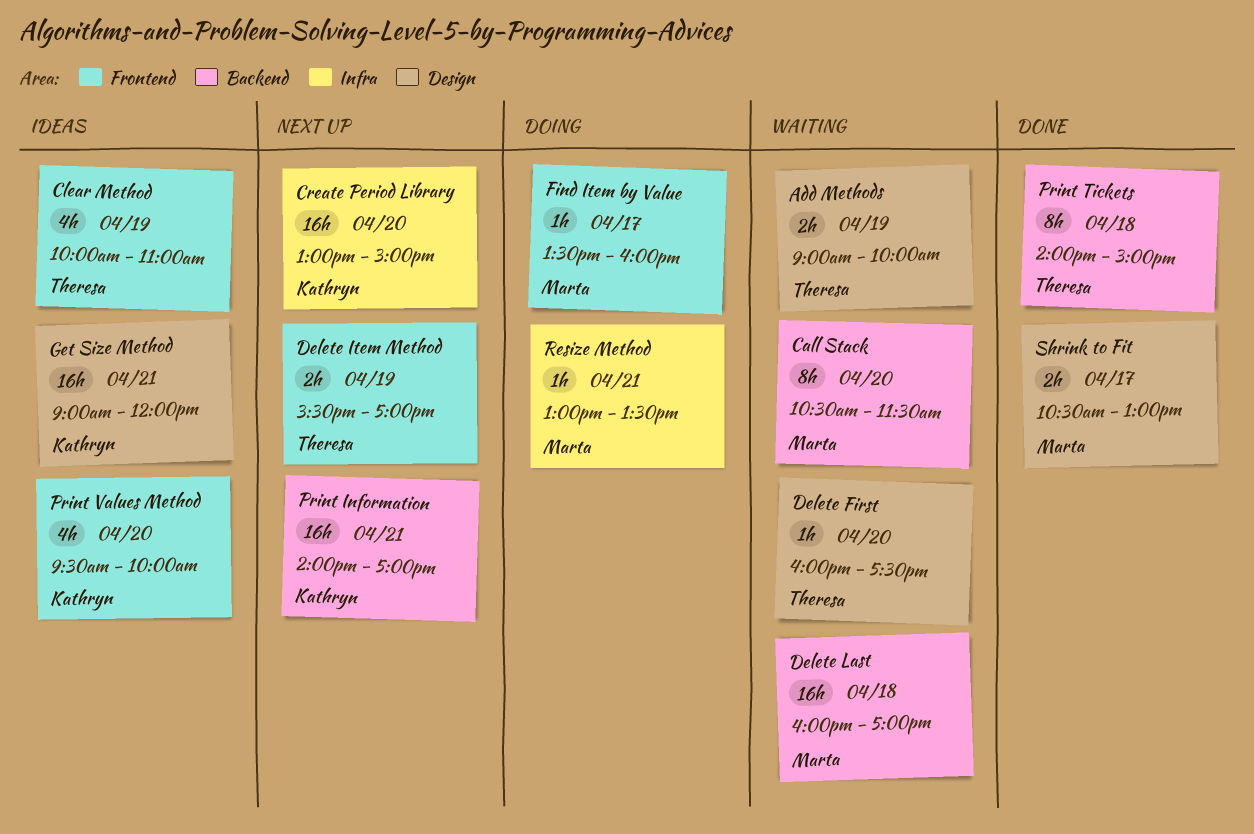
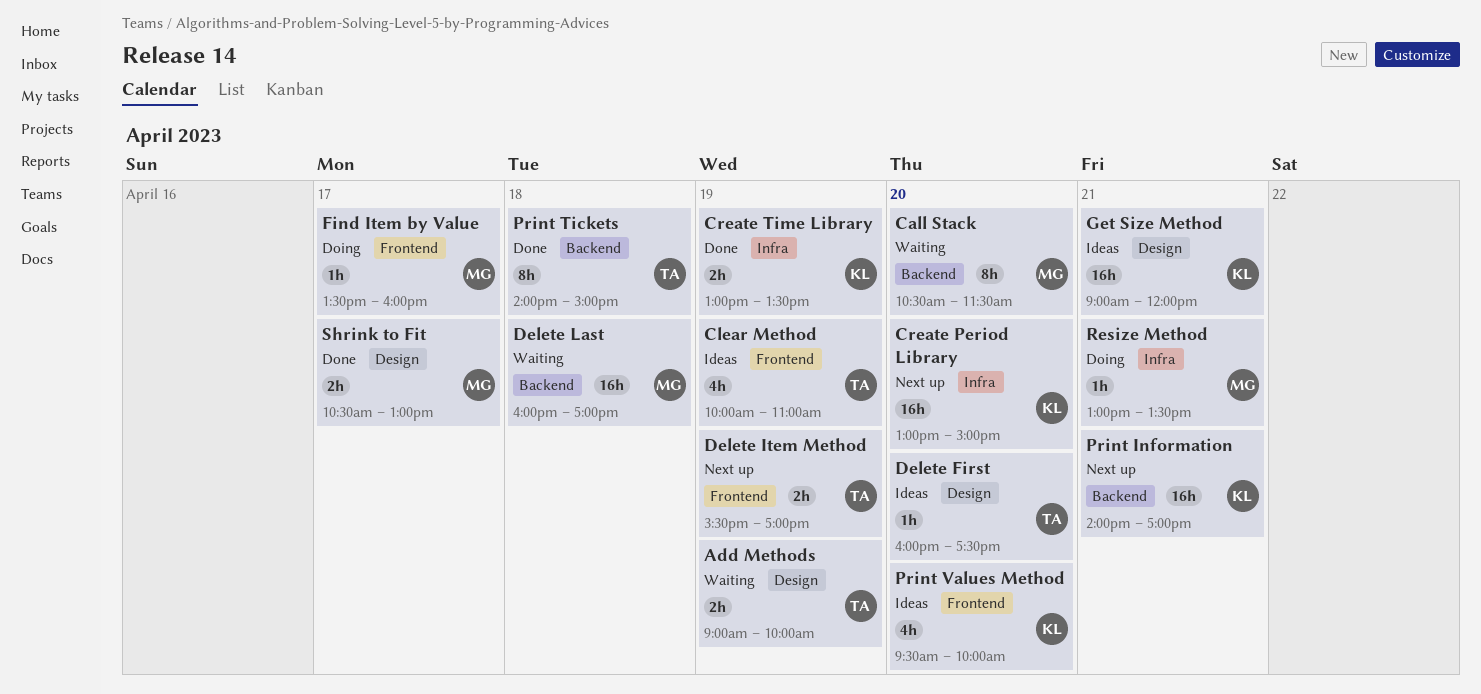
Create Time Library: none -> present
Delete First, status: Waiting -> Ideas

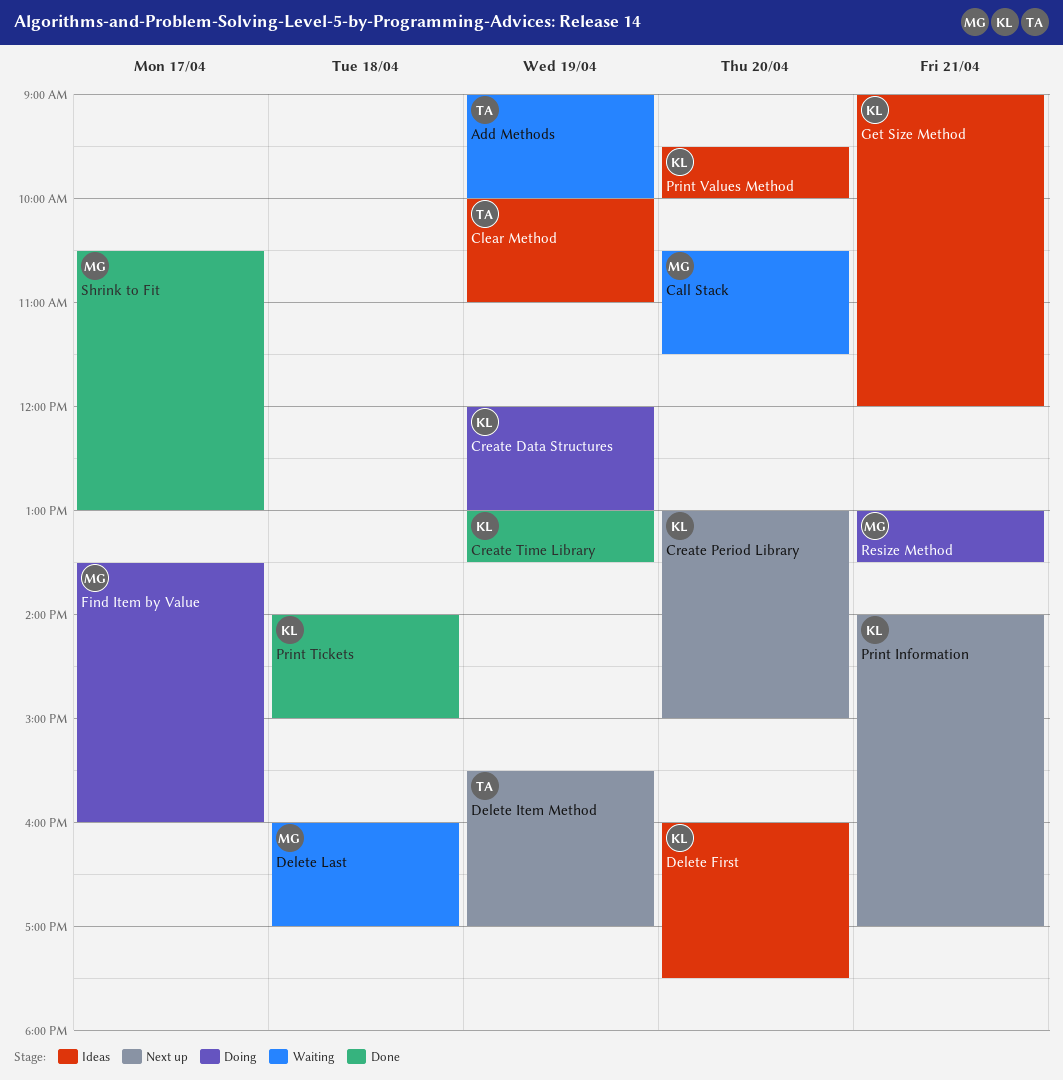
Create Data Structures: none -> present
Delete First, owner: TA -> KL
Print Tickets, owner: TA -> KL

